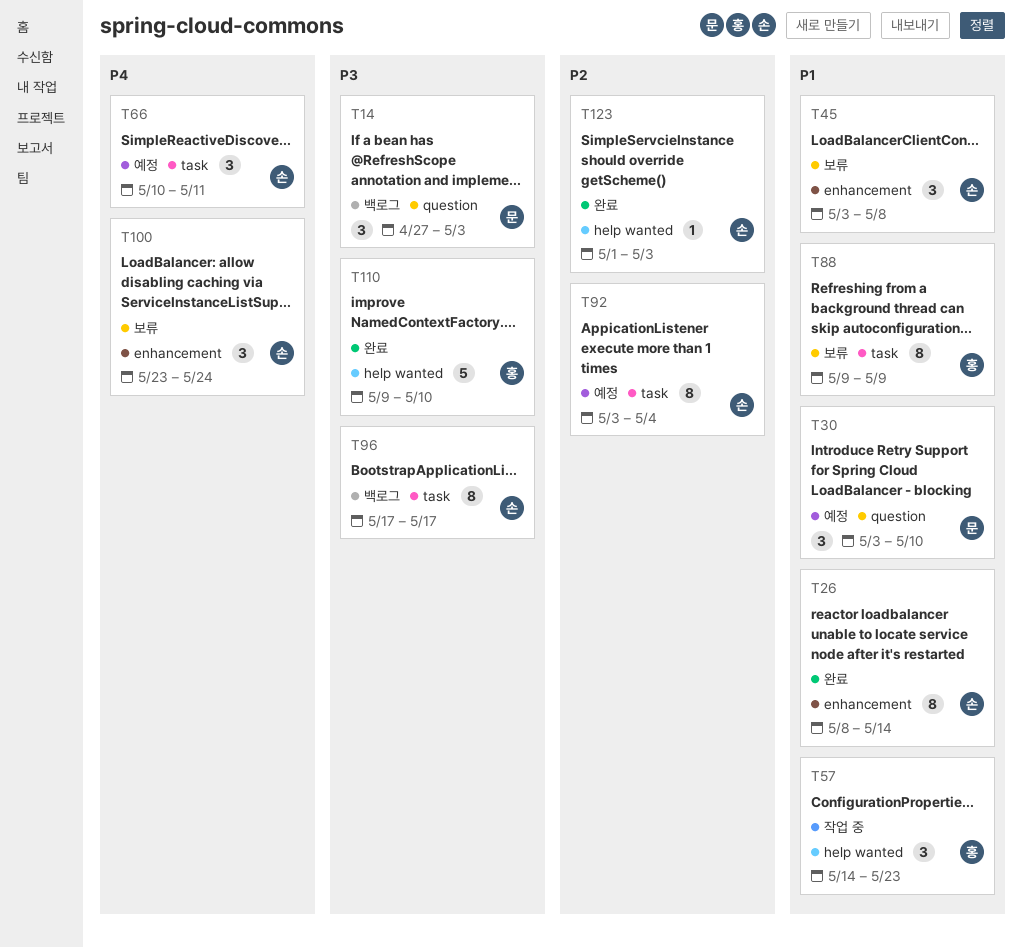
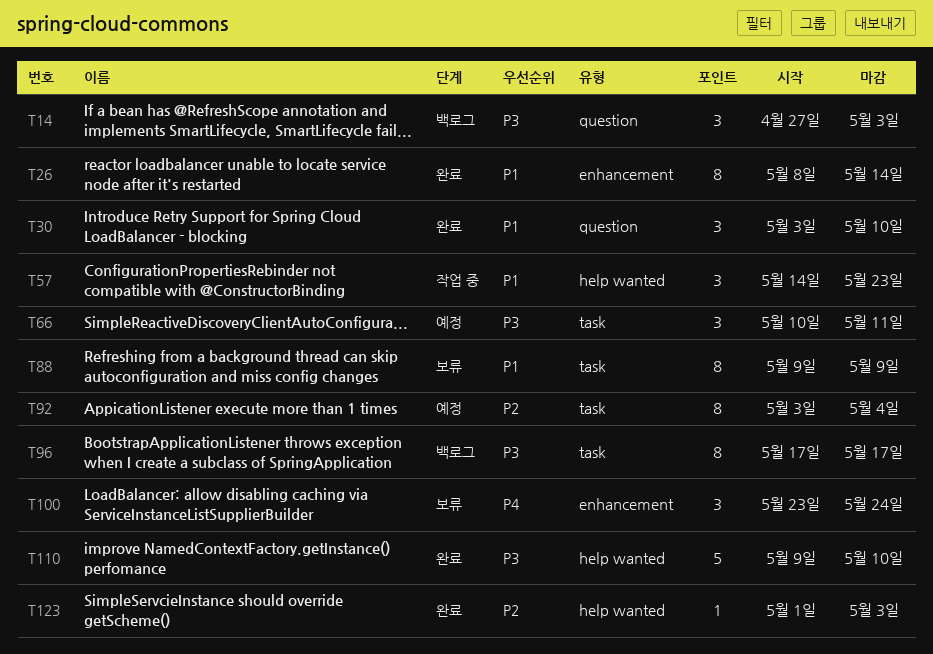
T30, status: 예정 -> 완료
T45: present -> none
T66, priority: P4 -> P3

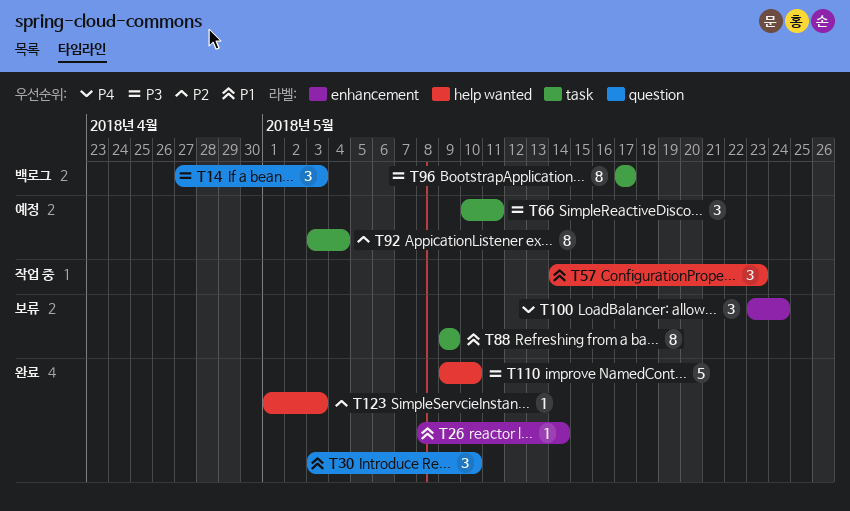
T26, estimate: 8 -> 1

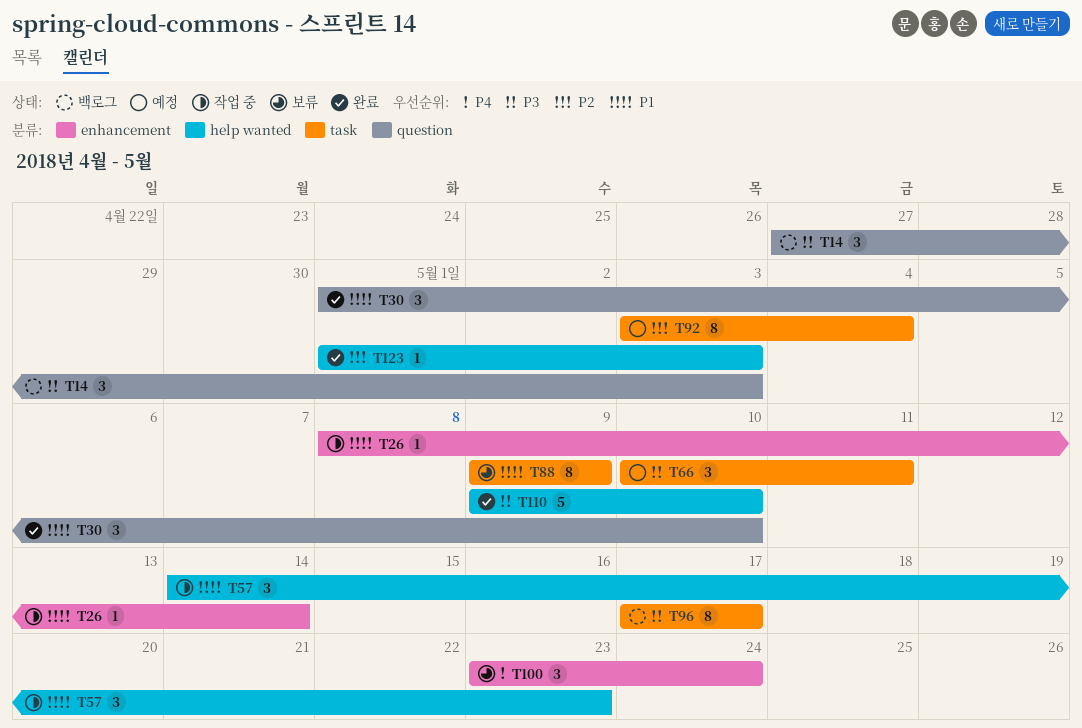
T26, status: 완료 -> 작업 중
T30, start: May 3 -> May 1

